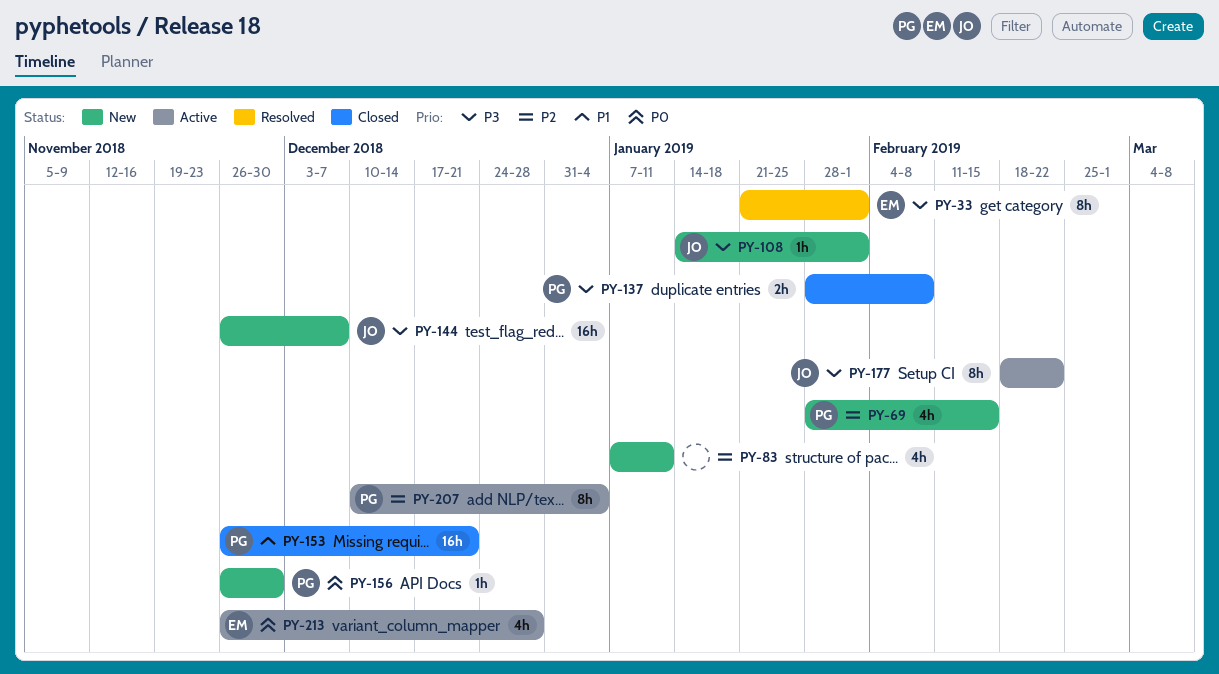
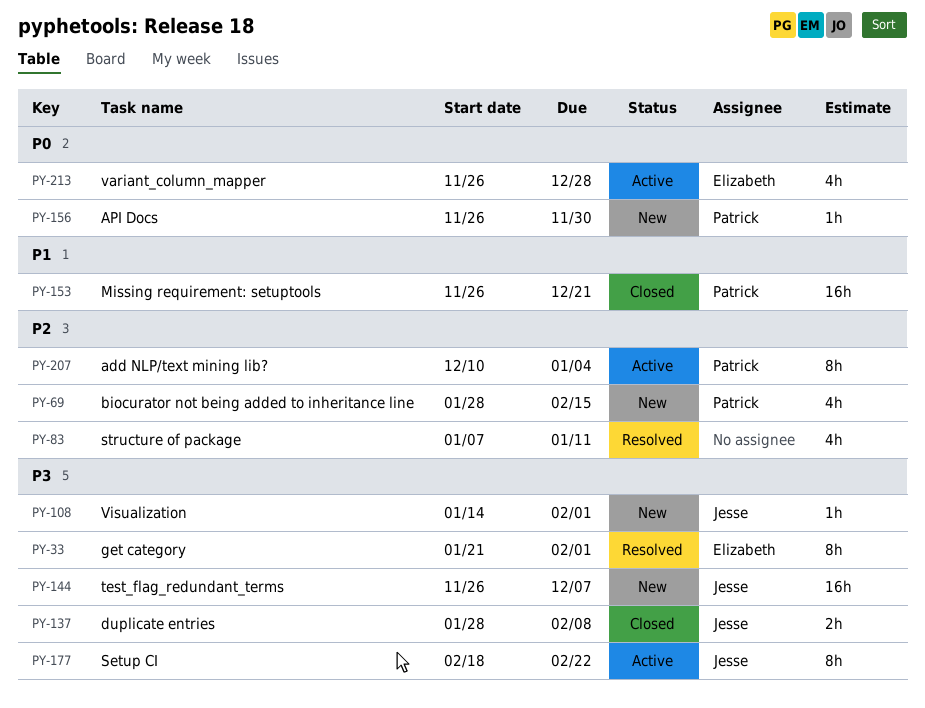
PY-83, status: New -> Resolved
PY-137, owner: Patrick -> Jesse

